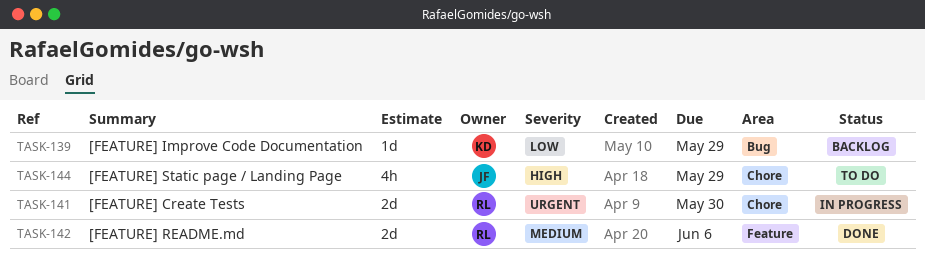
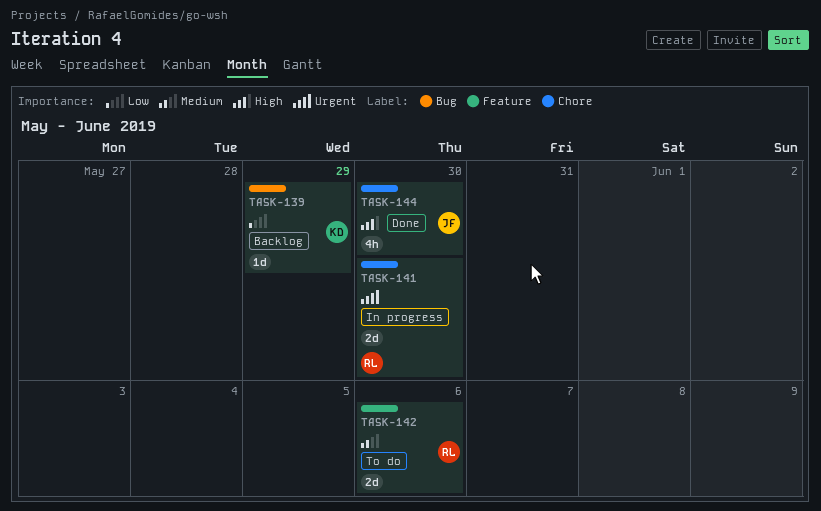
TASK-142, status: Done -> To do
TASK-144, status: To do -> Done
TASK-144, due: May 29 -> May 30

